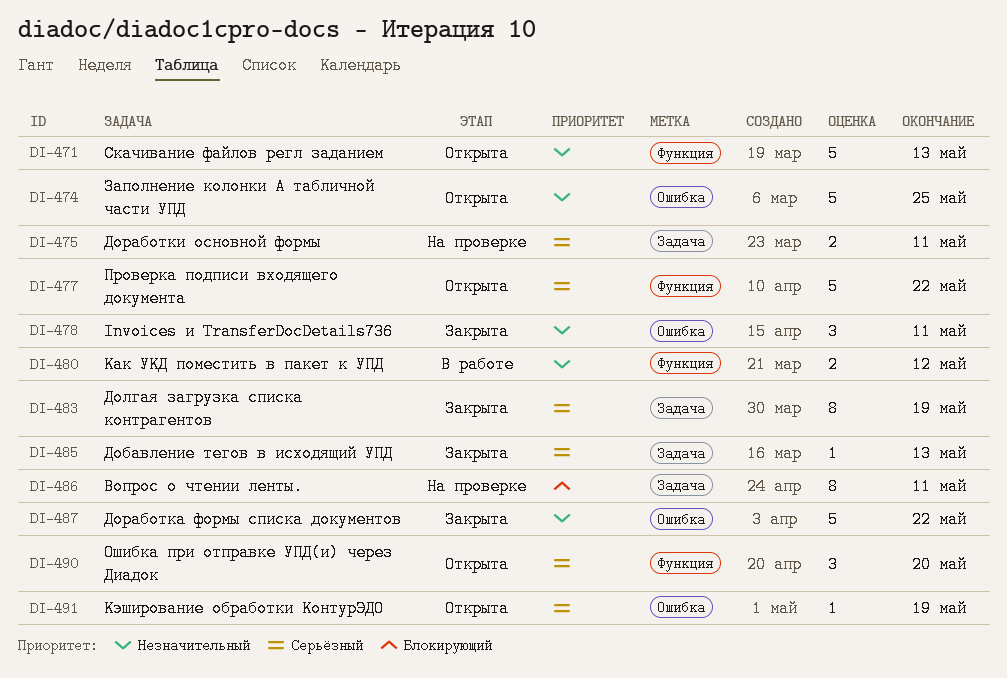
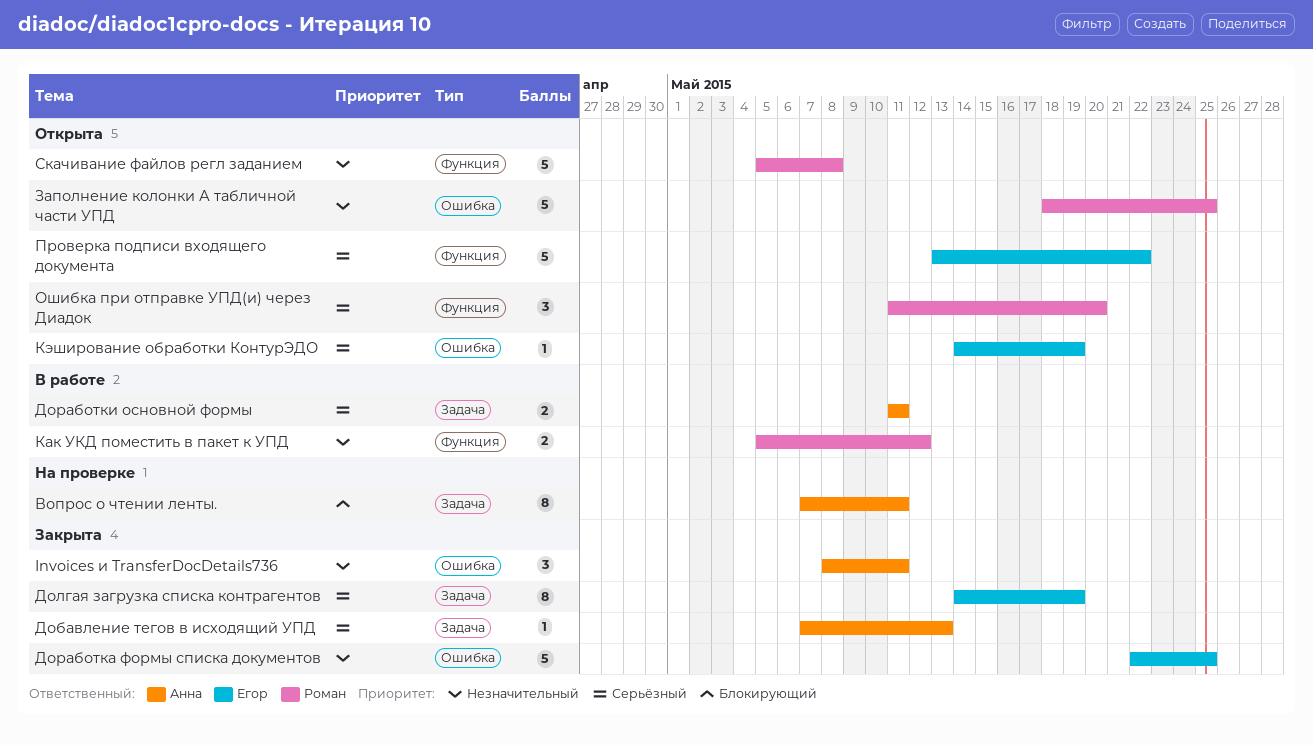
Доработка формы списка документов, due: May 22 -> May 25
Доработки основной формы, status: На проверке -> В работе
Скачивание файлов регл заданием, due: May 13 -> May 8

